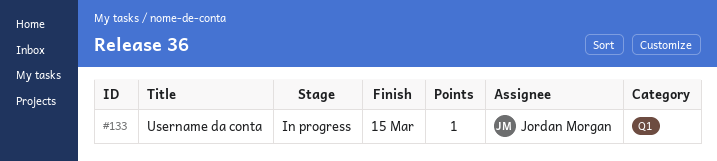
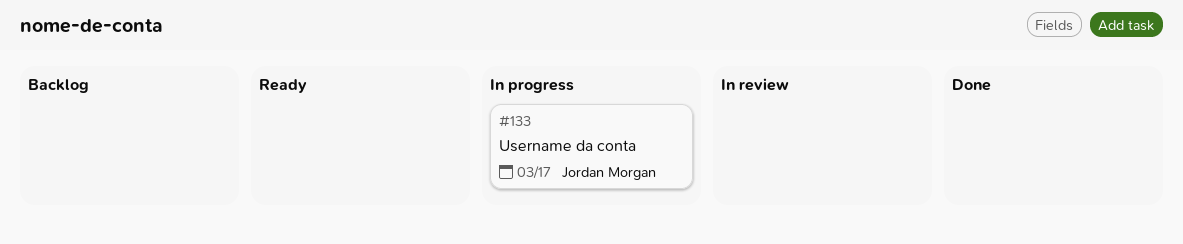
#133, due: Mar 15 -> Mar 17

